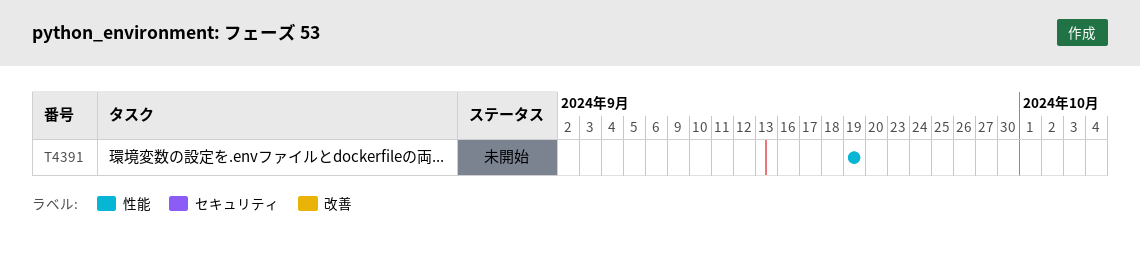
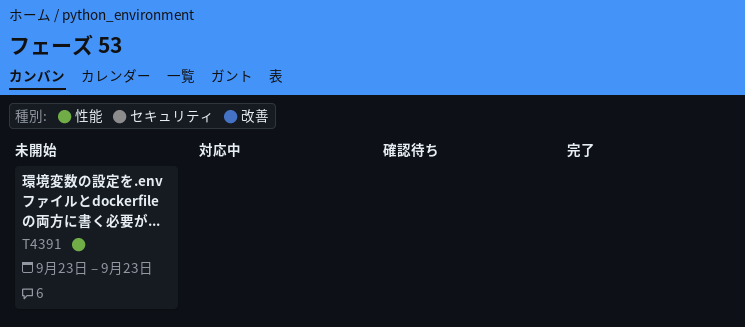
T4391, start: Sep 19 -> Sep 23
T4391, due: Sep 19 -> Sep 23

